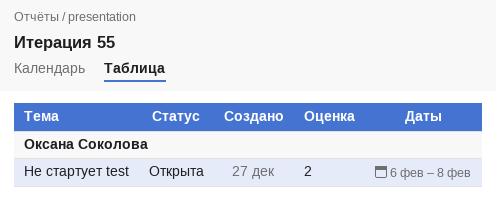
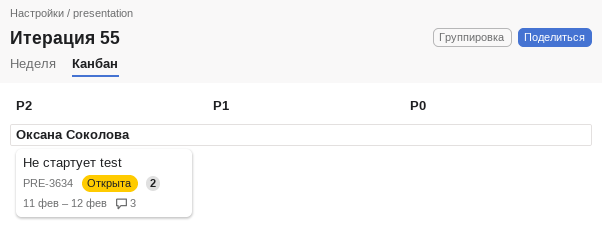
Не стартует test, start: Feb 6 -> Feb 11
Не стартует test, due: Feb 8 -> Feb 12

